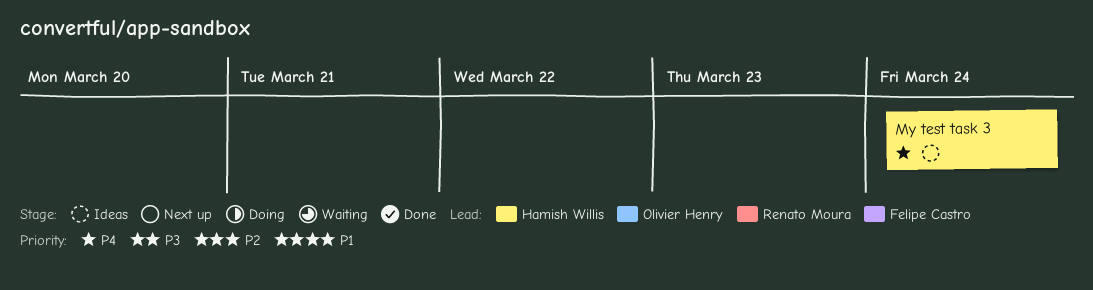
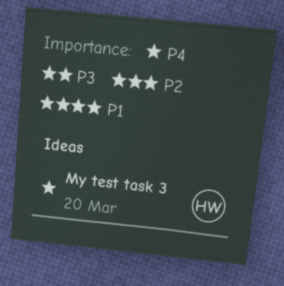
My test task 3, due: Mar 24 -> Mar 20

